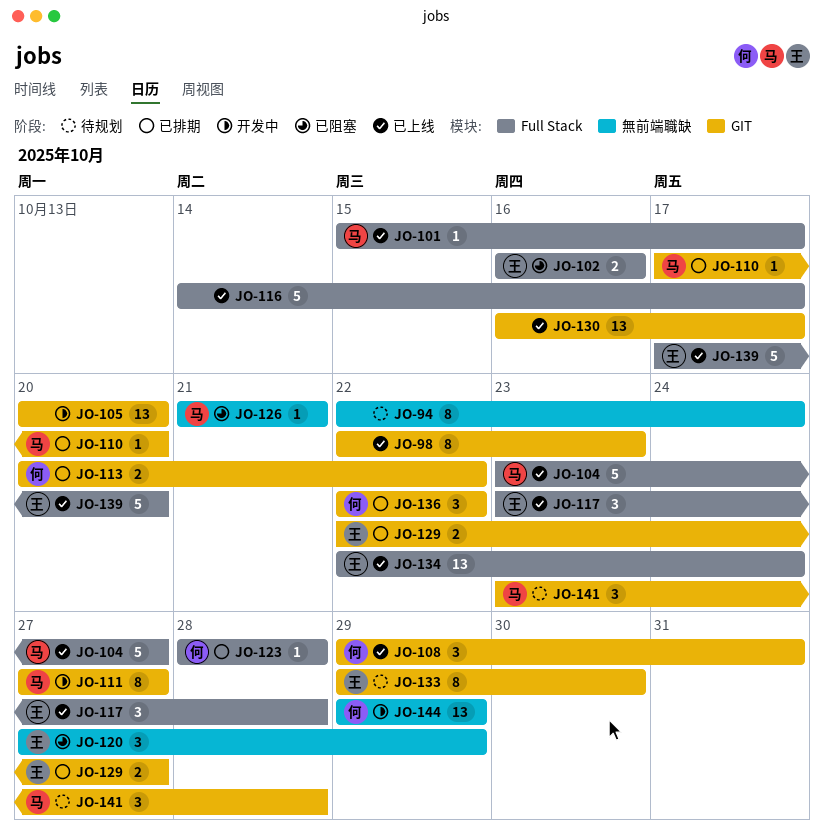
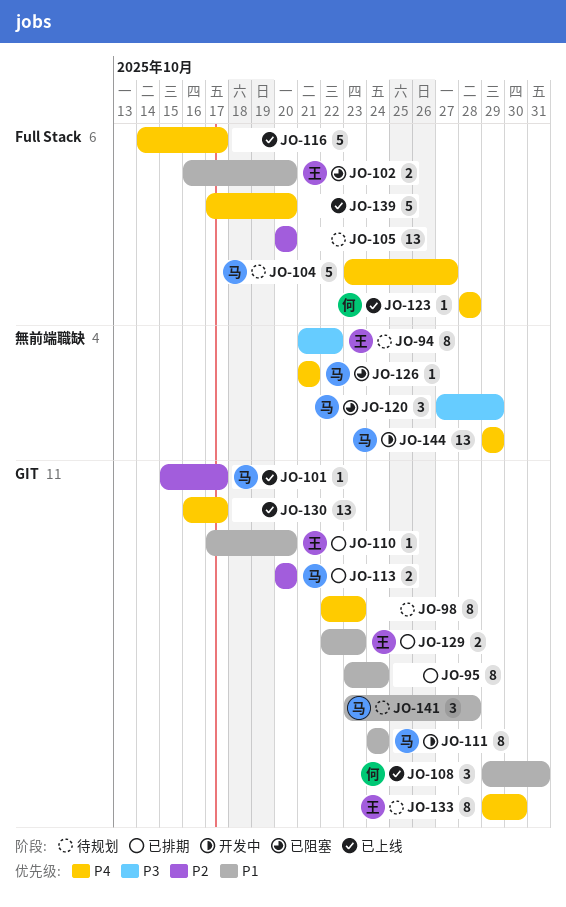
JO-94, owner: none -> 王
JO-94, start: Oct 22 -> Oct 21
JO-94, due: Oct 24 -> Oct 22
JO-95: none -> present
JO-98, status: 已上线 -> 待规划
JO-101, label: Full Stack -> GIT
JO-102, due: Oct 16 -> Oct 20
JO-104, status: 已上线 -> 待规划
JO-105, status: 开发中 -> 待规划
JO-105, label: GIT -> Full Stack
JO-110, owner: 马 -> 王
JO-111, start: Oct 27 -> Oct 24
JO-111, due: Oct 27 -> Oct 24
JO-113, owner: 何 -> 马
JO-113, due: Oct 22 -> Oct 20
JO-117: present -> none
JO-120, owner: 王 -> 马
JO-123, status: 已排期 -> 已上线
JO-129, due: Oct 27 -> Oct 23
JO-134: present -> none
JO-136: present -> none
JO-139, owner: 王 -> none
JO-144, owner: 何 -> 马

